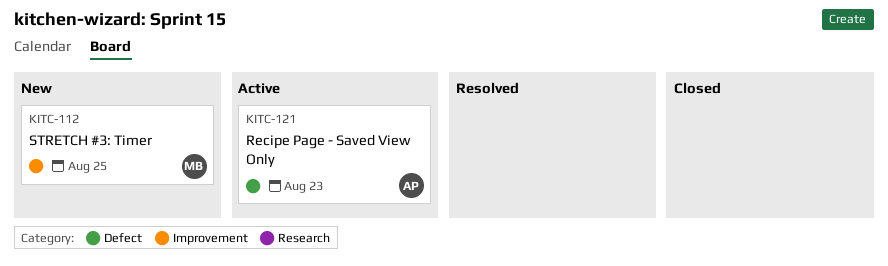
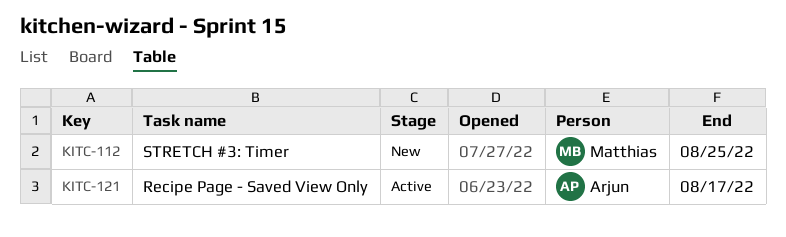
KITC-121, due: Aug 23 -> Aug 17

